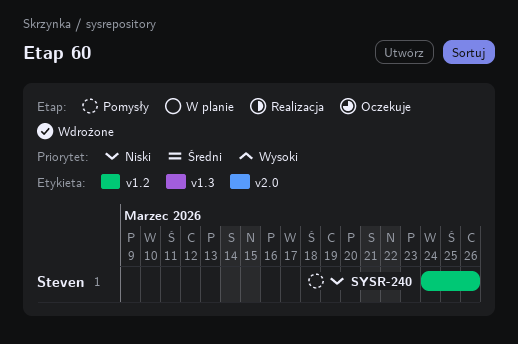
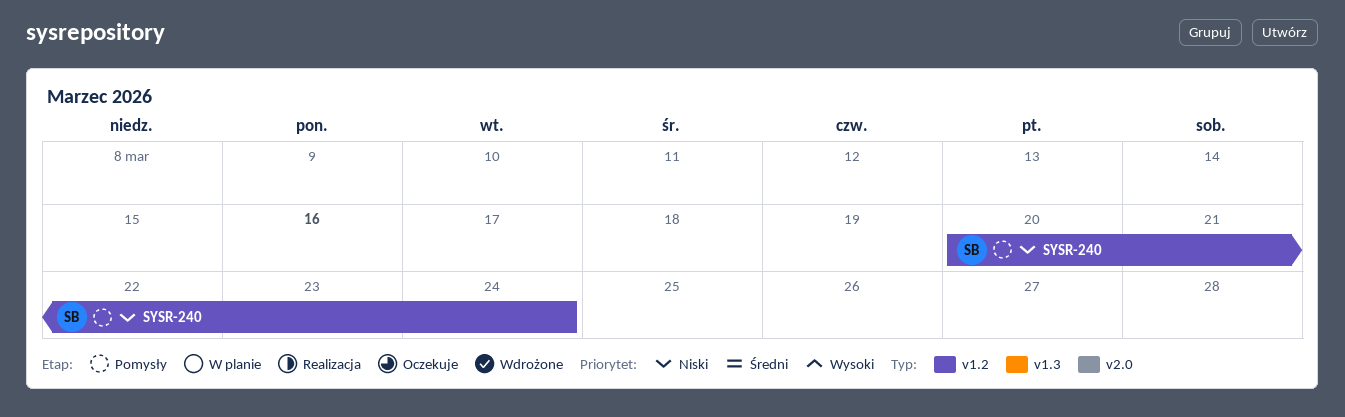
SYSR-240, start: Mar 24 -> Mar 20
SYSR-240, due: Mar 26 -> Mar 24

